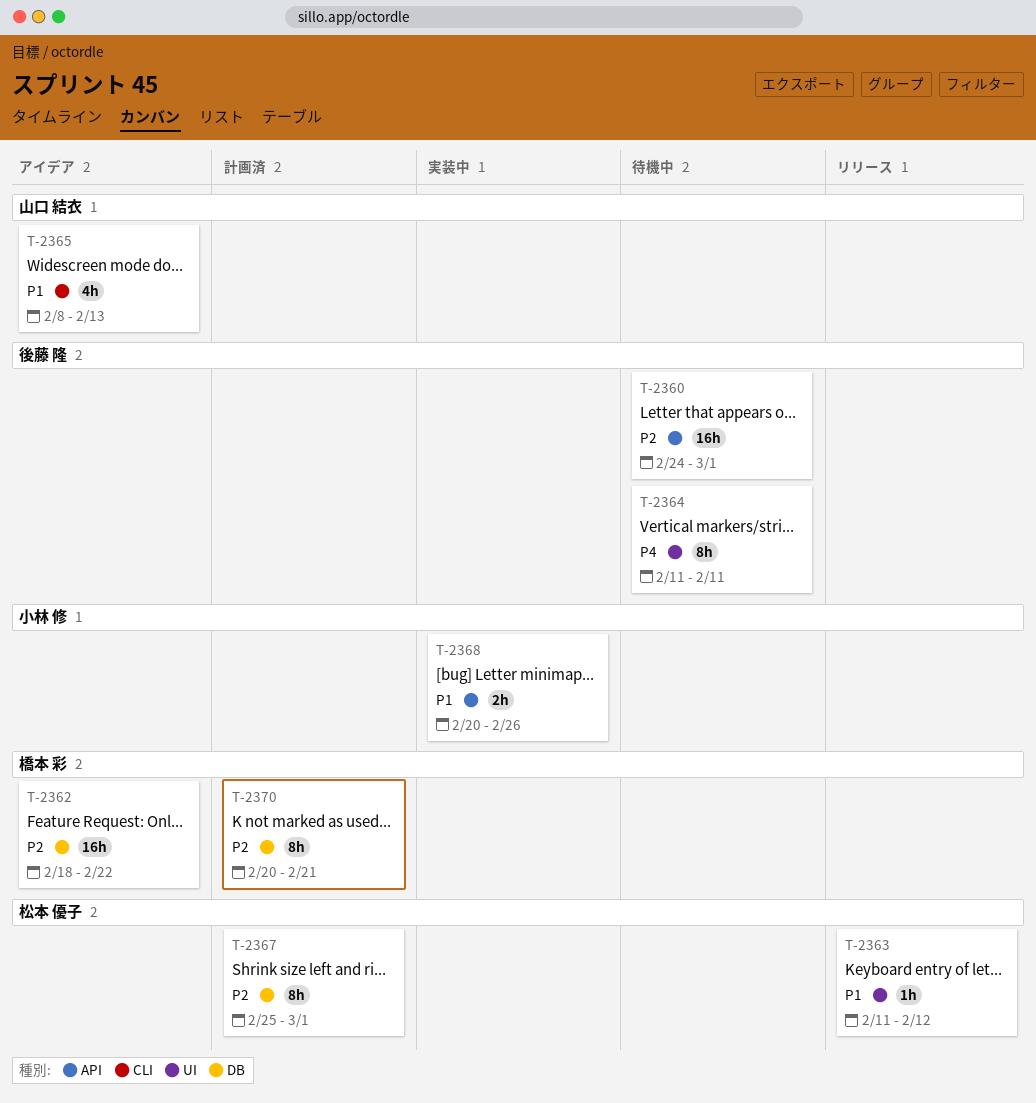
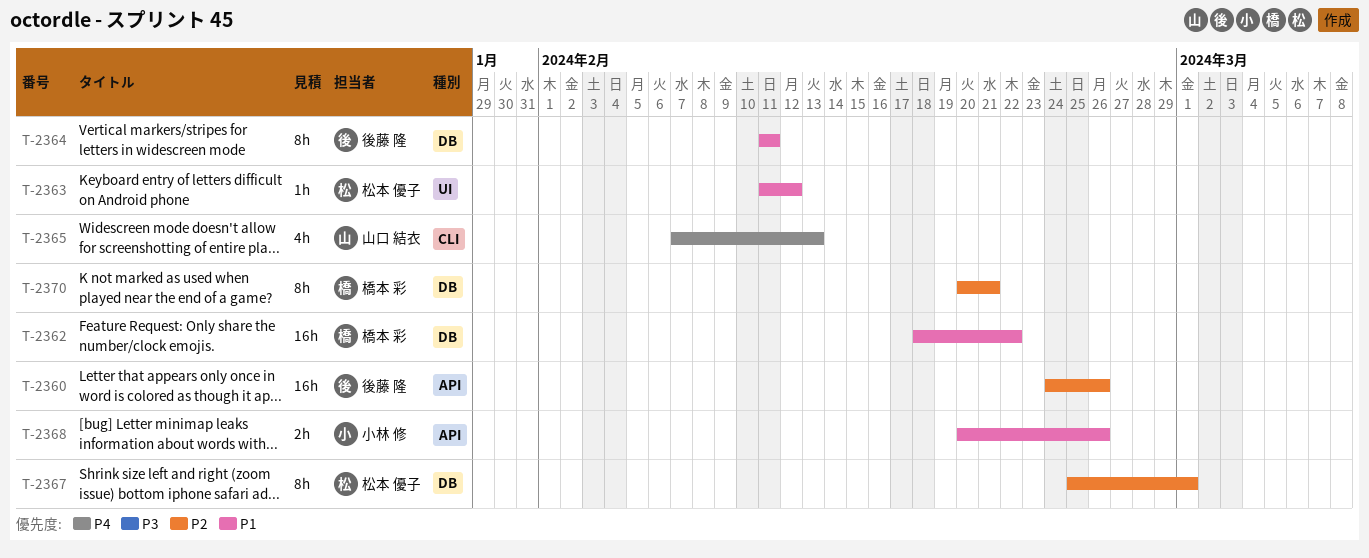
T-2360, due: Mar 1 -> Feb 26
T-2362, priority: P2 -> P1
T-2364, priority: P4 -> P1
T-2364, label: UI -> DB
T-2365, priority: P1 -> P4
T-2365, start: Feb 8 -> Feb 7

